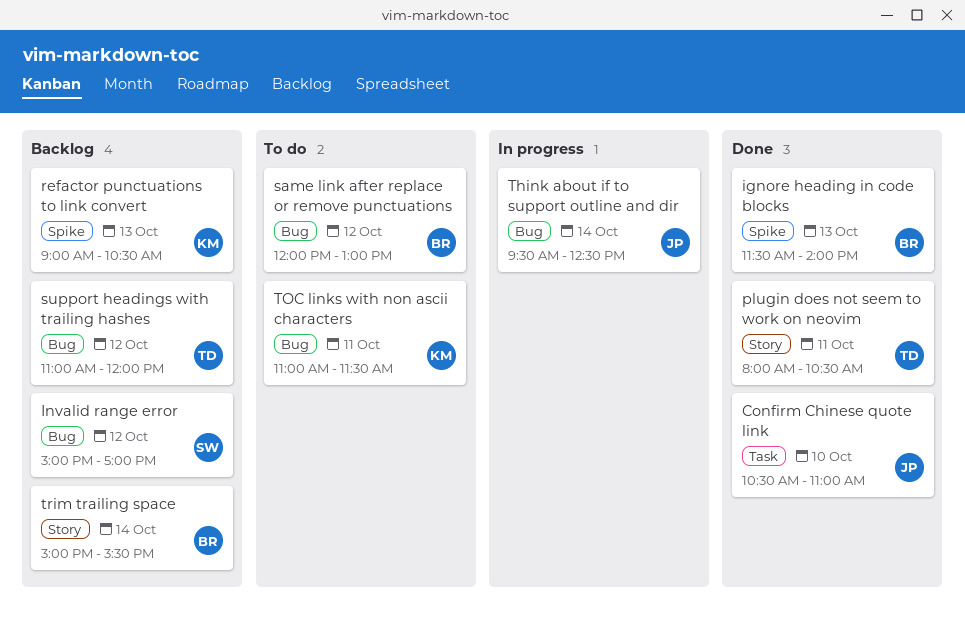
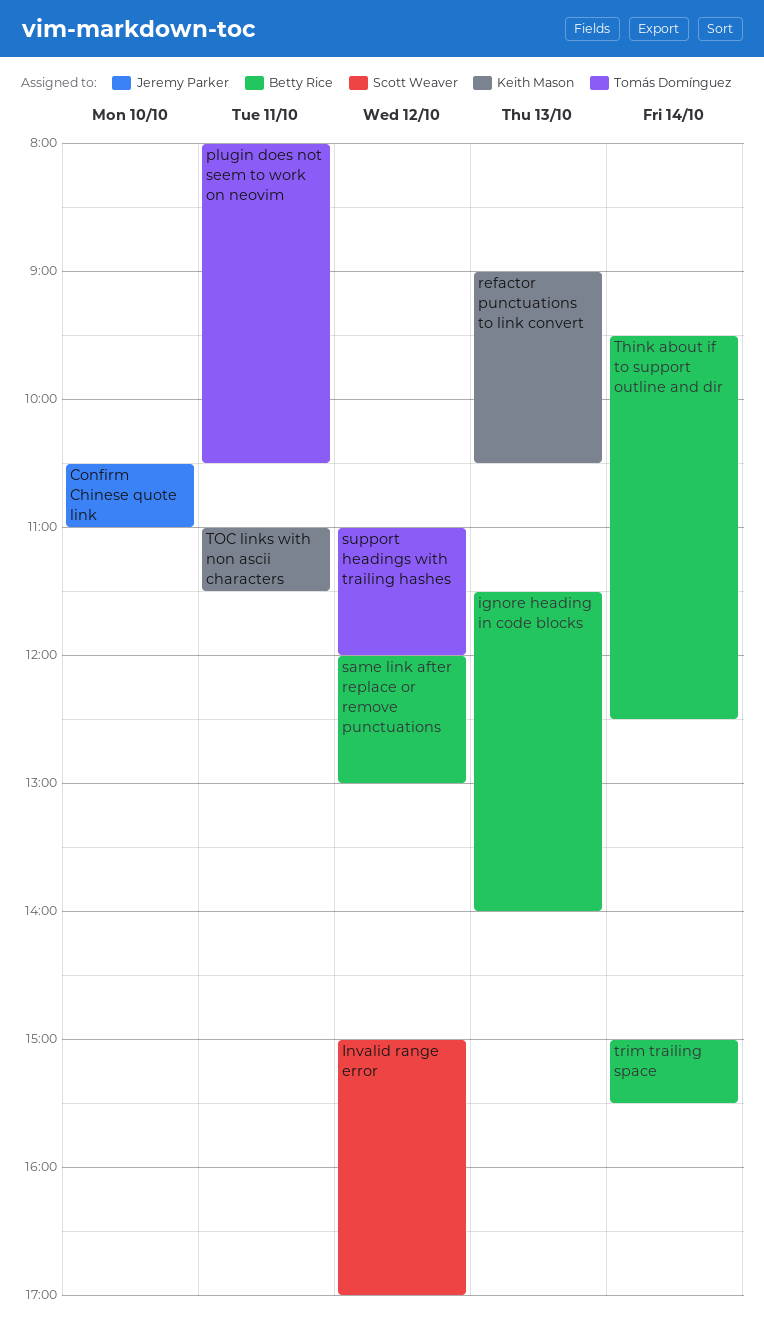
Think about if to support outline and dir, owner: Jeremy Parker -> Betty Rice

